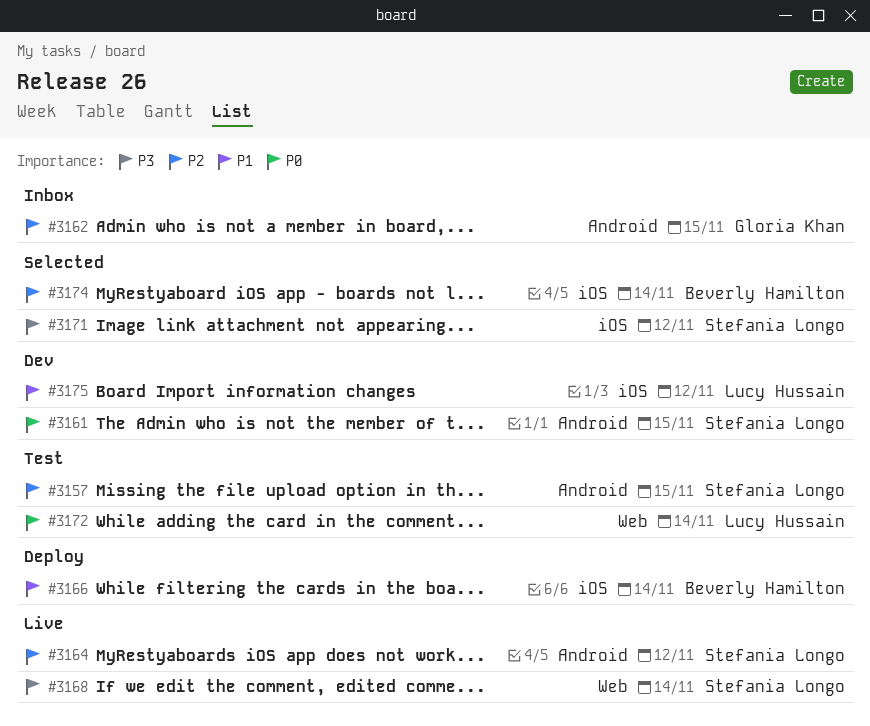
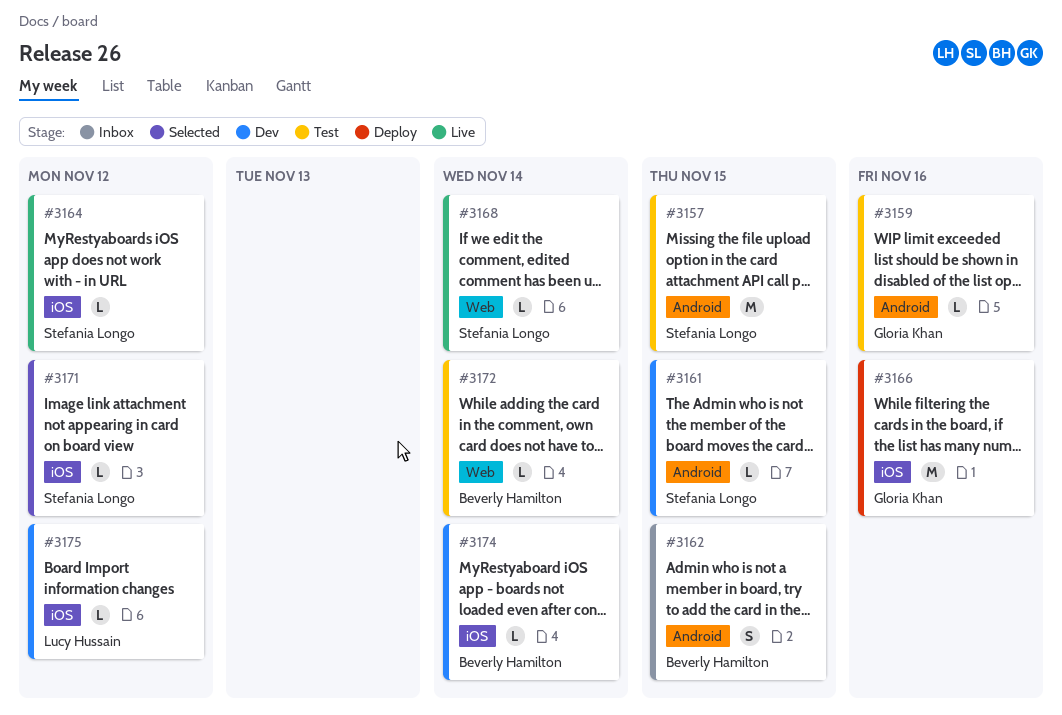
#3159: none -> present
#3162, owner: Gloria Khan -> Beverly Hamilton
#3164, label: Android -> iOS
#3166, owner: Beverly Hamilton -> Gloria Khan
#3166, due: Nov 14 -> Nov 16
#3172, owner: Lucy Hussain -> Beverly Hamilton
#3174, status: Selected -> Dev

